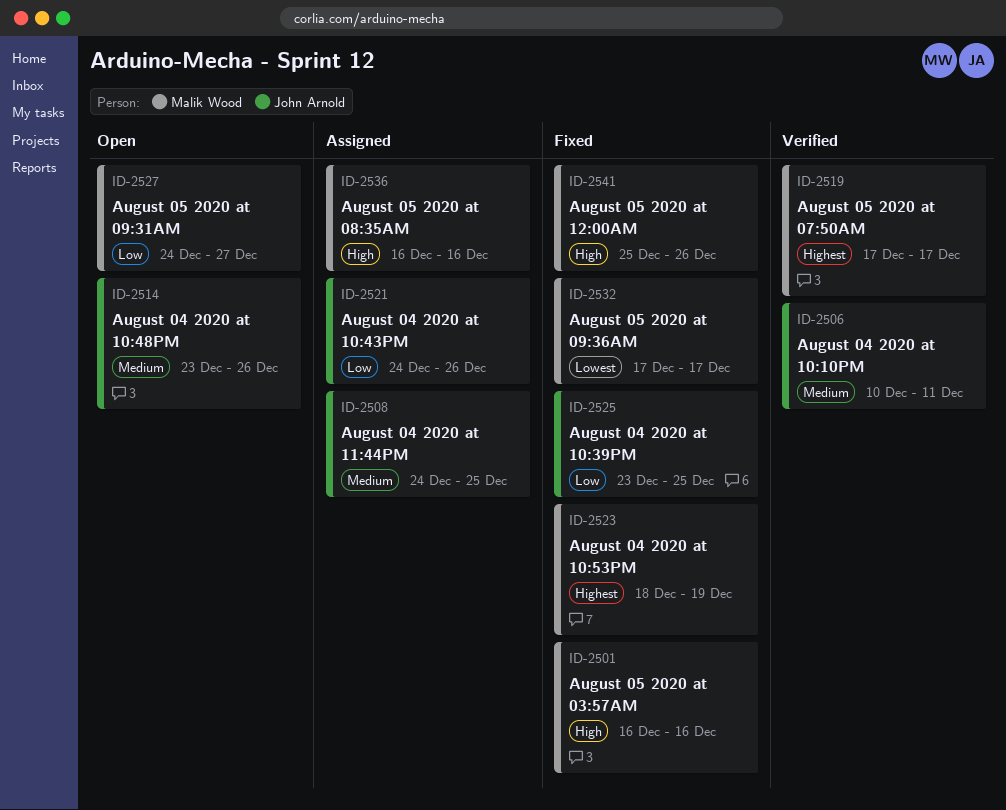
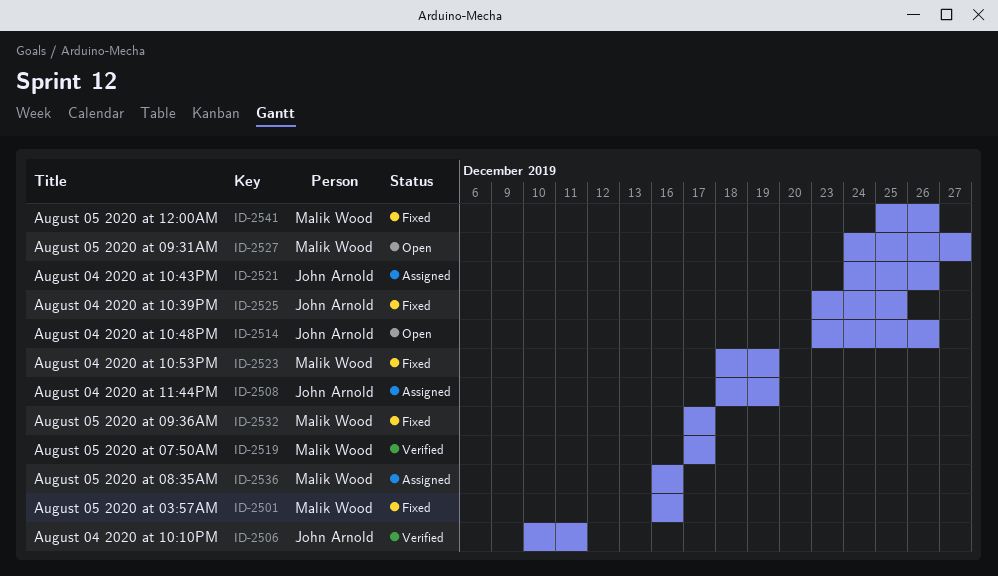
ID-2508, start: Dec 24 -> Dec 18
ID-2508, due: Dec 25 -> Dec 19

